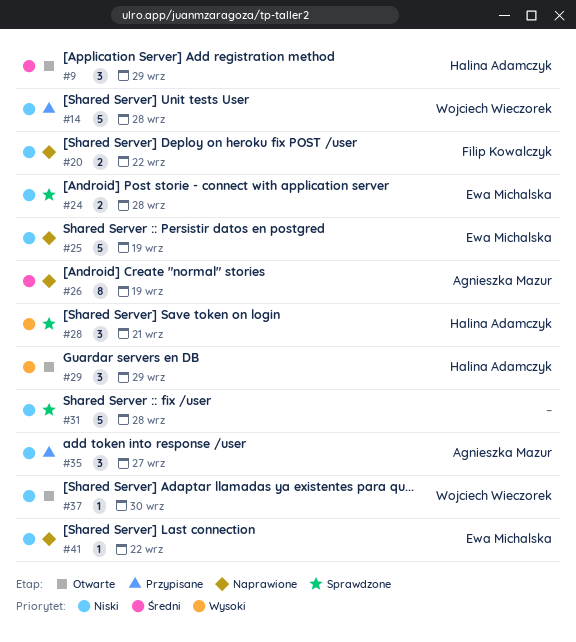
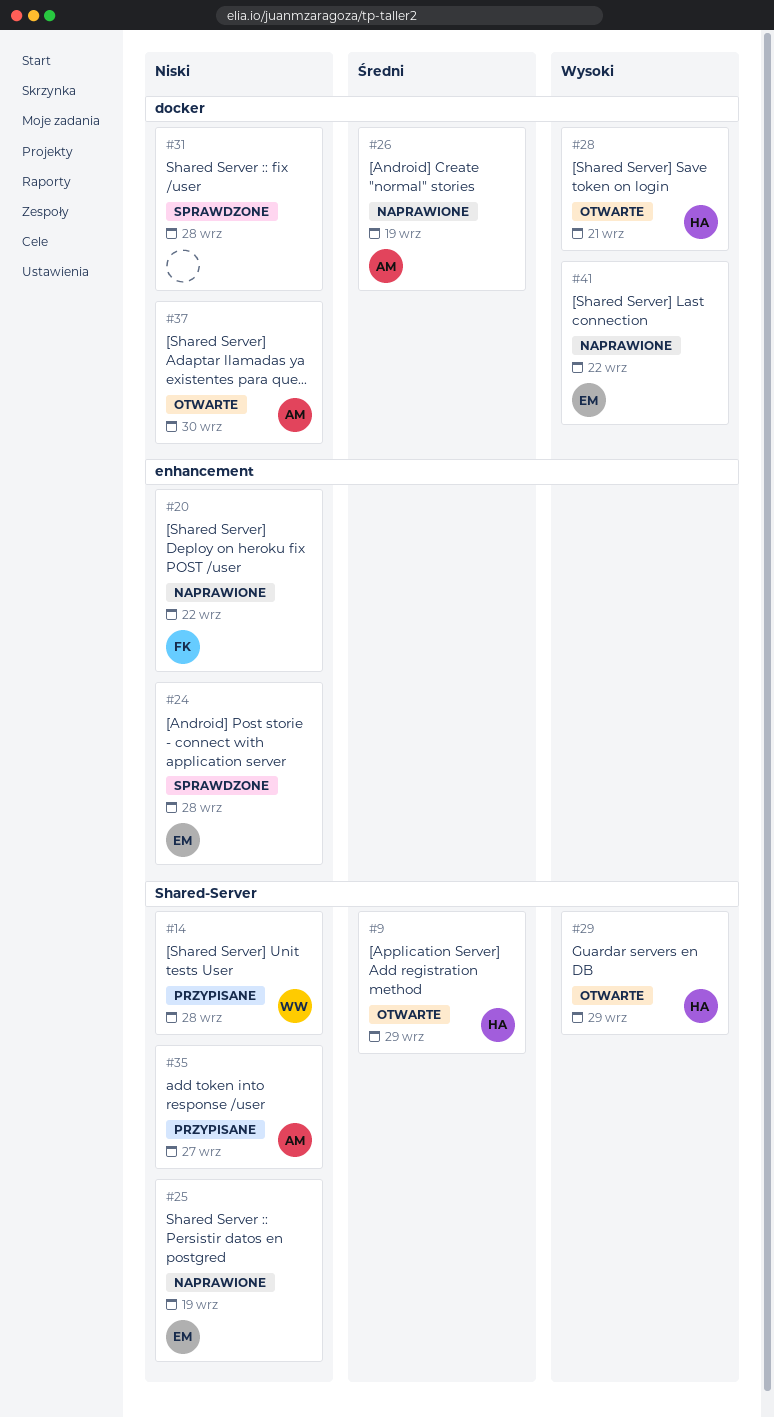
#28, status: Sprawdzone -> Otwarte
#37, owner: Wojciech Wieczorek -> Agnieszka Mazur
#41, priority: Niski -> Wysoki

